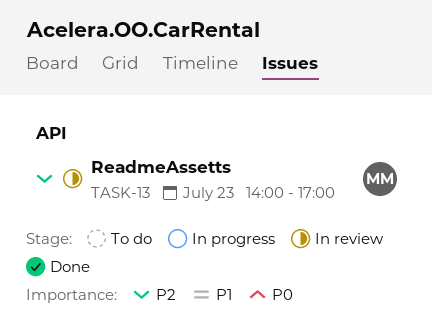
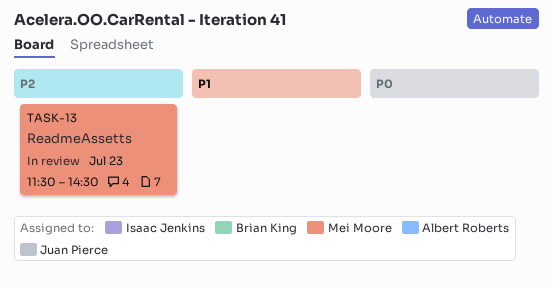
TASK-13, begins: 14:00 -> 11:30
TASK-13, ends: 17:00 -> 14:30

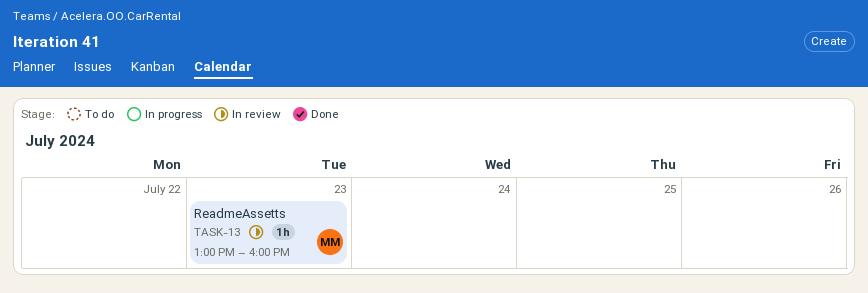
TASK-13, begins: 11:30 -> 13:00
TASK-13, ends: 14:30 -> 16:00

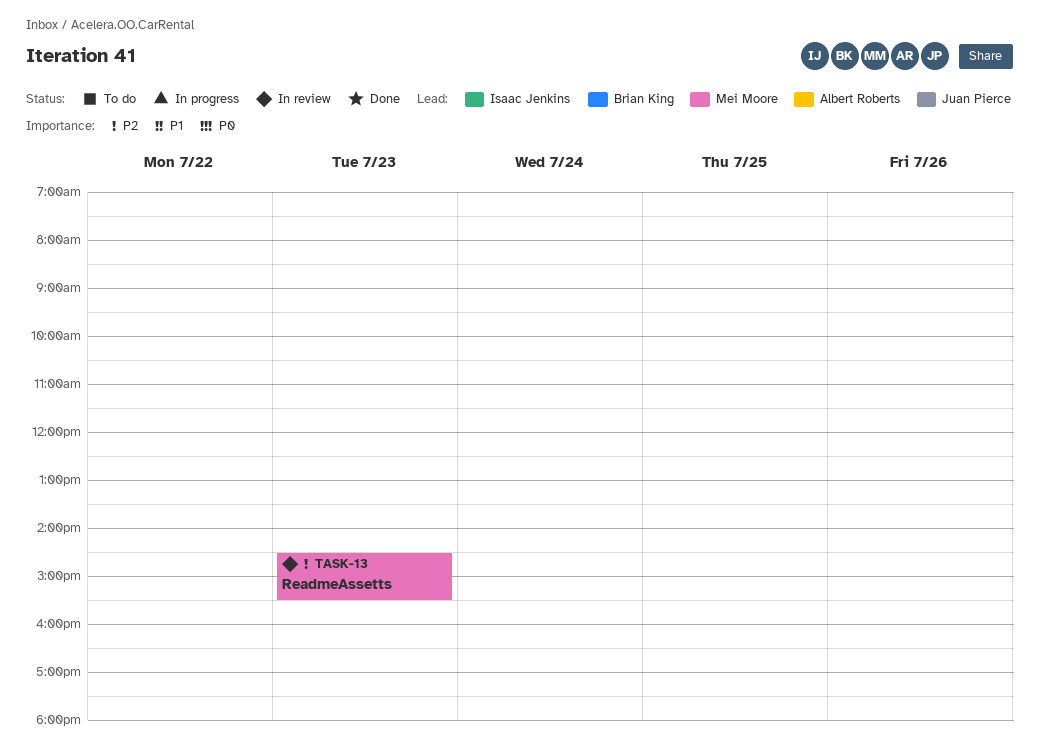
TASK-13, begins: 13:00 -> 14:30
TASK-13, ends: 16:00 -> 15:30

